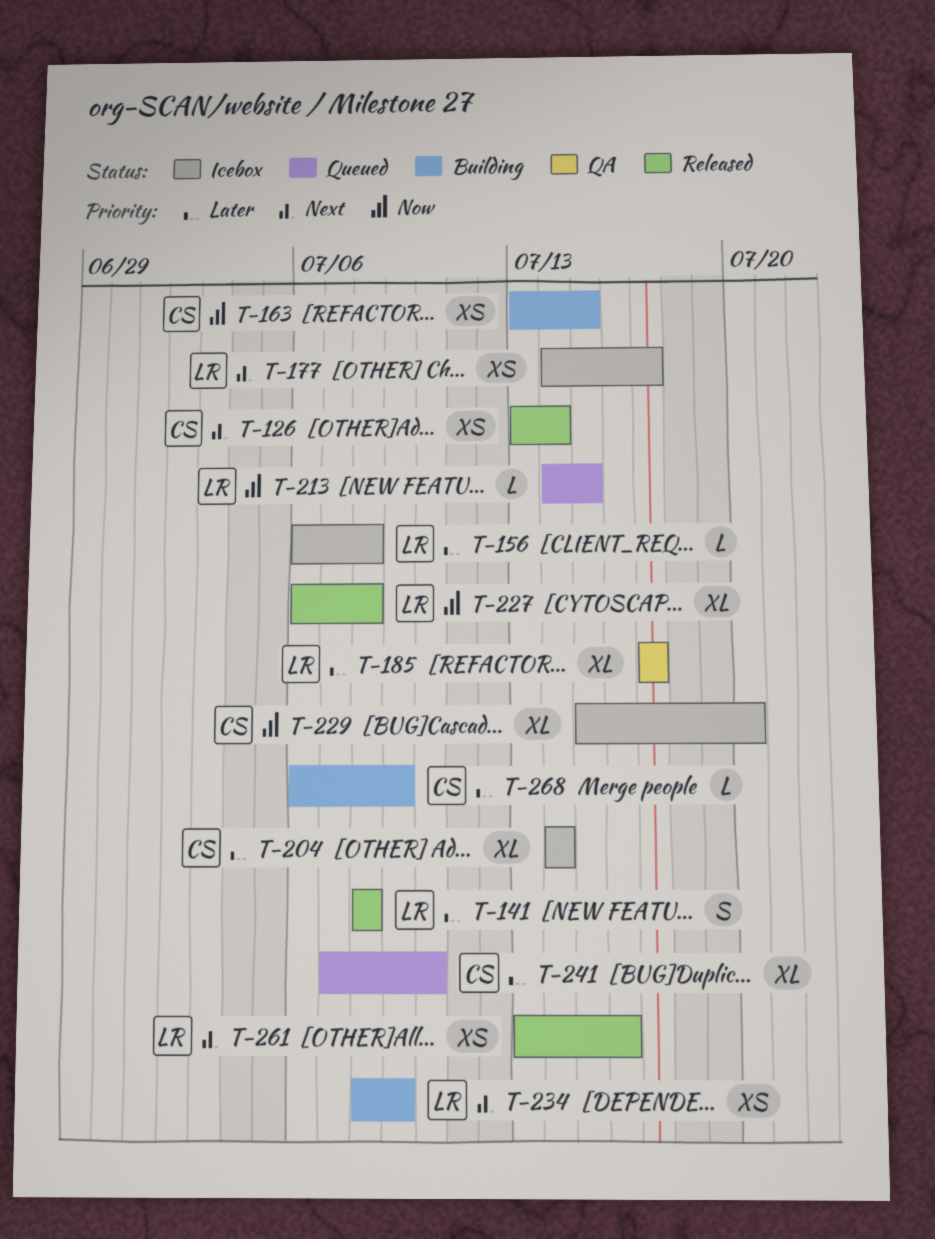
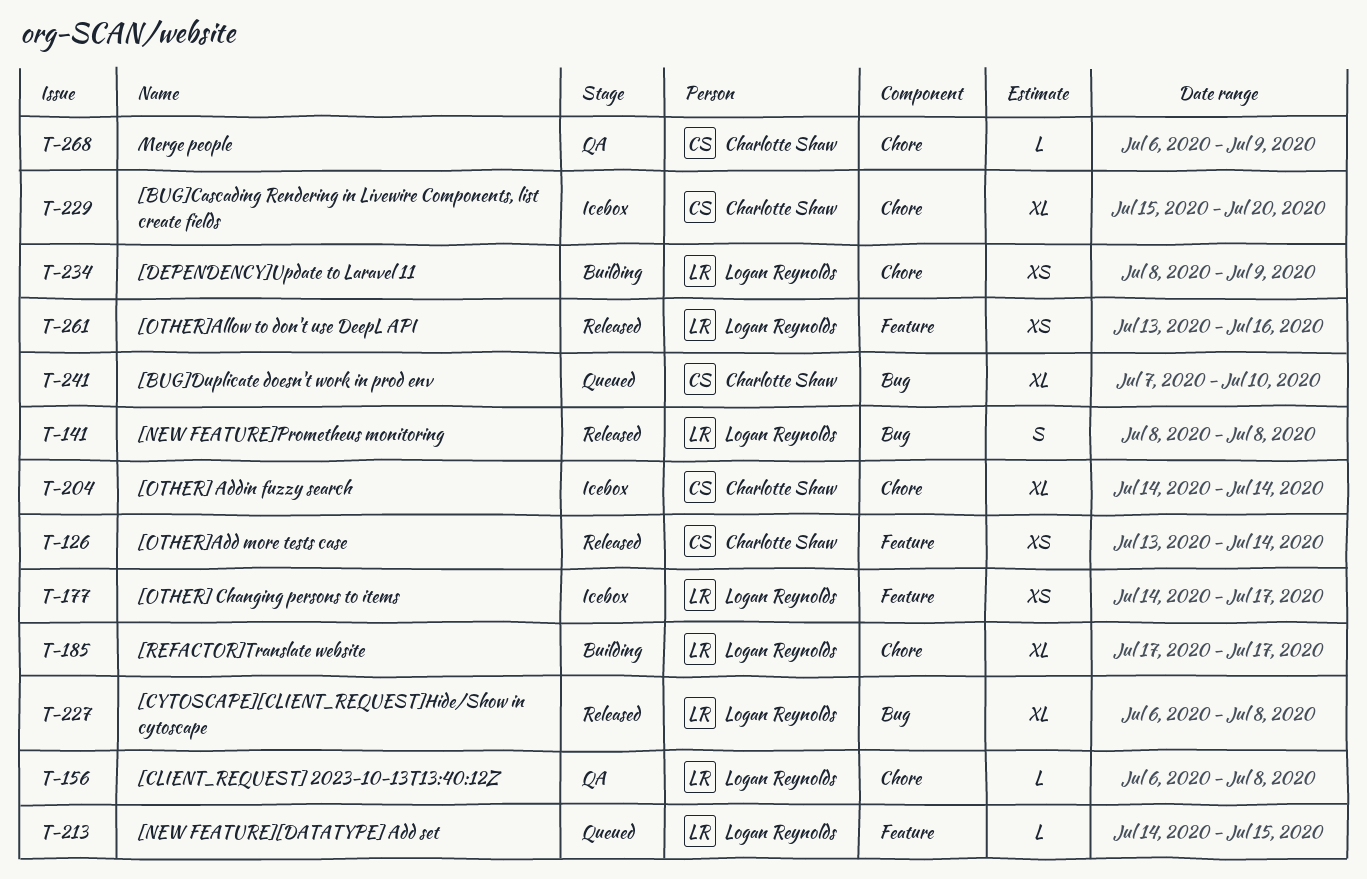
T-156, status: Icebox -> QA
T-163: present -> none
T-185, status: QA -> Building
T-268, status: Building -> QA

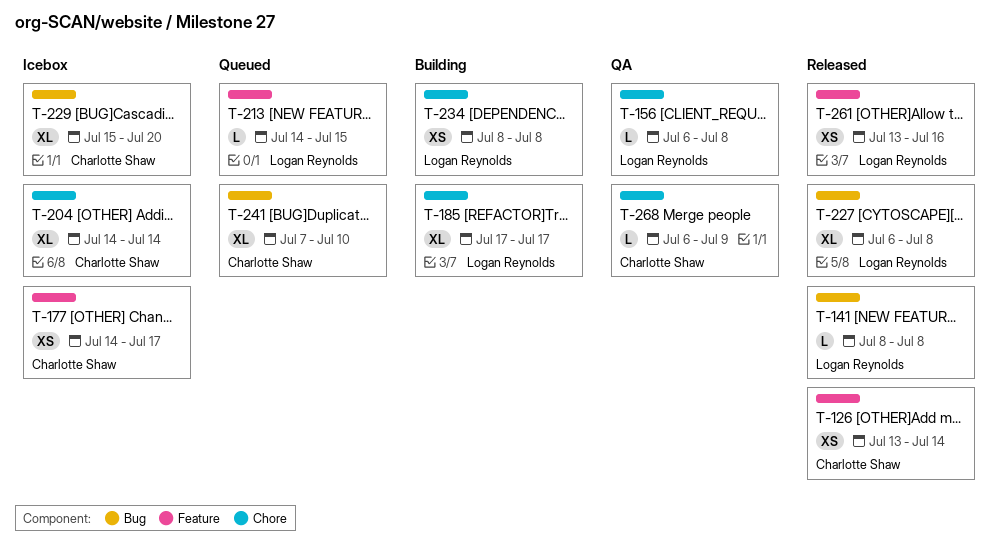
T-141, estimate: S -> L
T-177, owner: Logan Reynolds -> Charlotte Shaw
T-229, label: Chore -> Bug
T-234, due: Jul 9 -> Jul 8

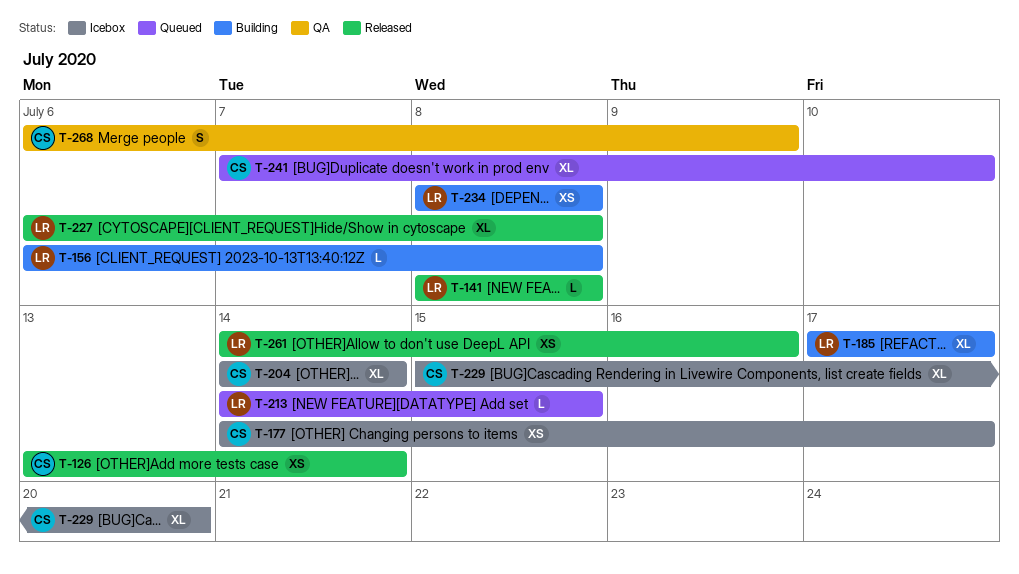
T-156, status: QA -> Building
T-261, start: Jul 13 -> Jul 14
T-268, estimate: L -> S

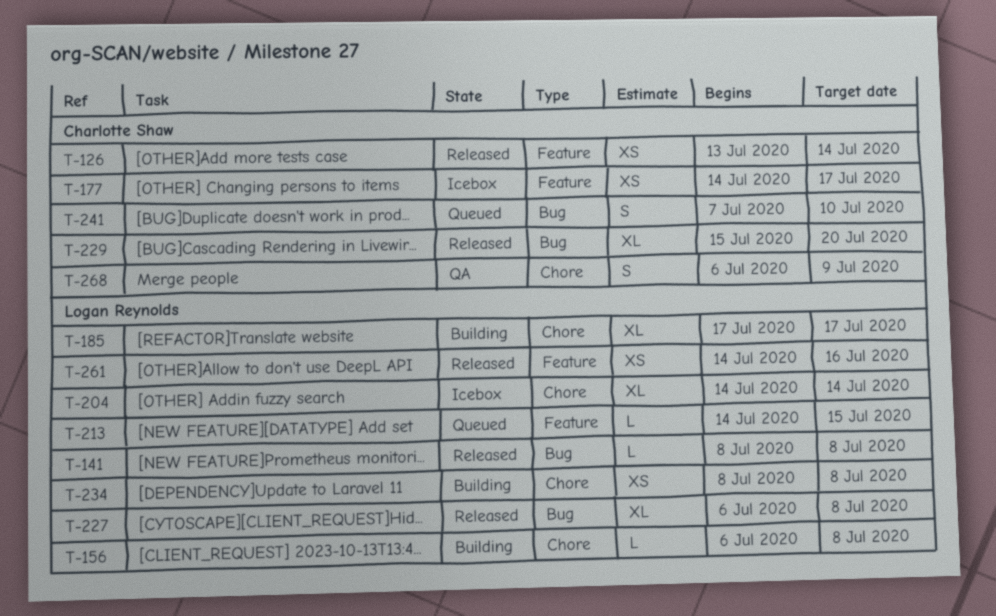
T-204, owner: Charlotte Shaw -> Logan Reynolds
T-229, status: Icebox -> Released
T-241, estimate: XL -> S

